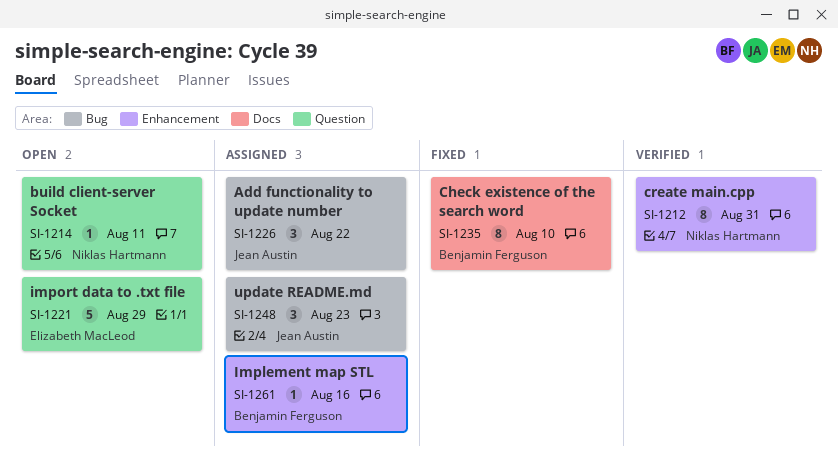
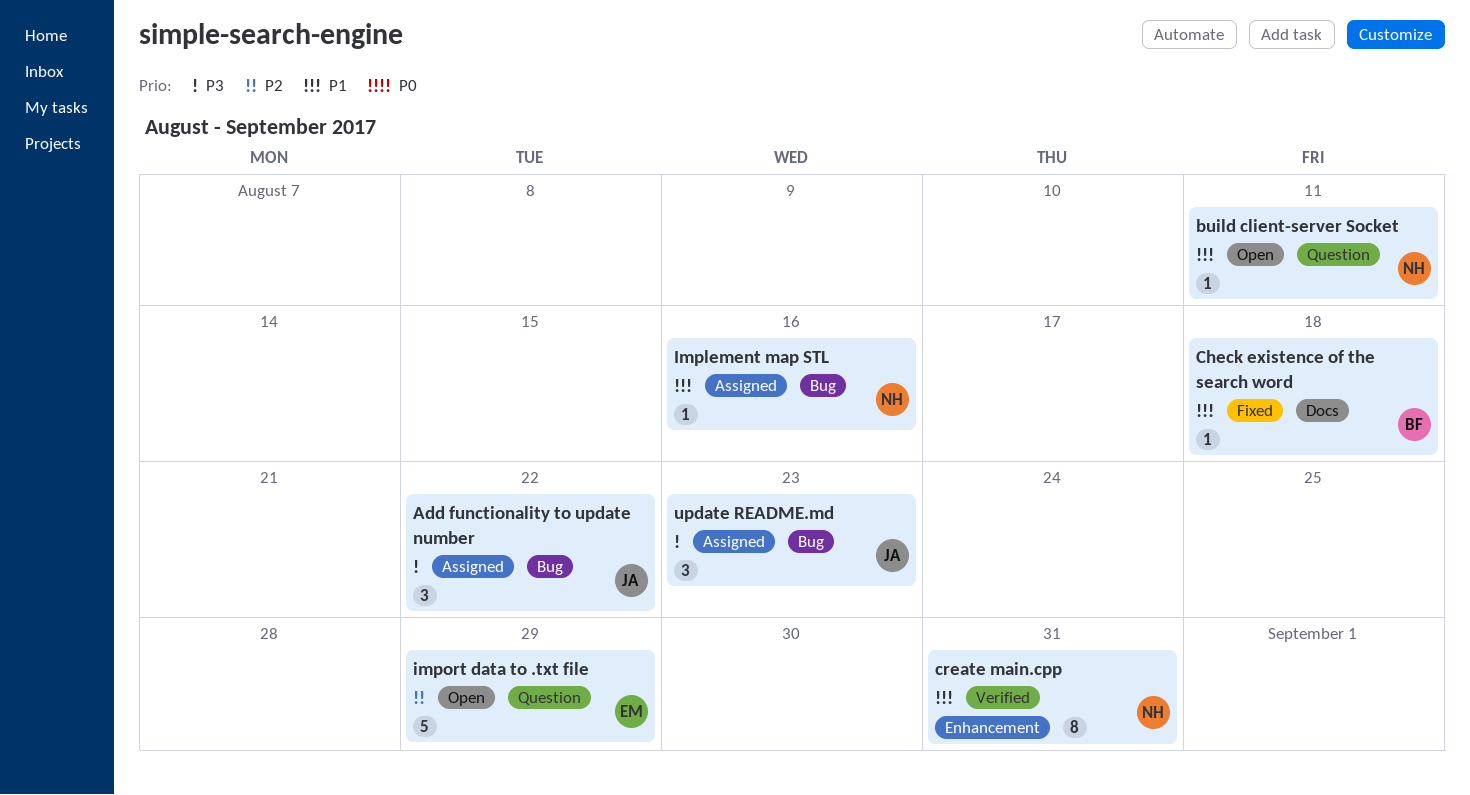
Check existence of the search word, estimate: 8 -> 1
Check existence of the search word, due: Aug 10 -> Aug 18
Implement map STL, owner: Benjamin Ferguson -> Niklas Hartmann
Implement map STL, label: Enhancement -> Bug

